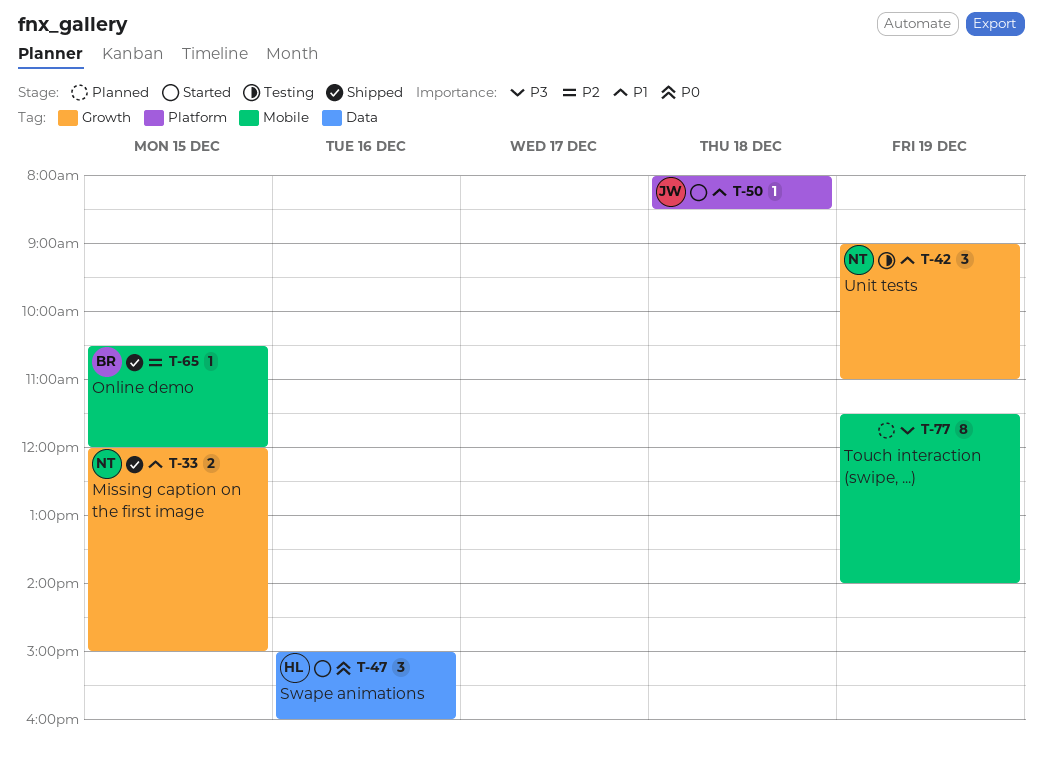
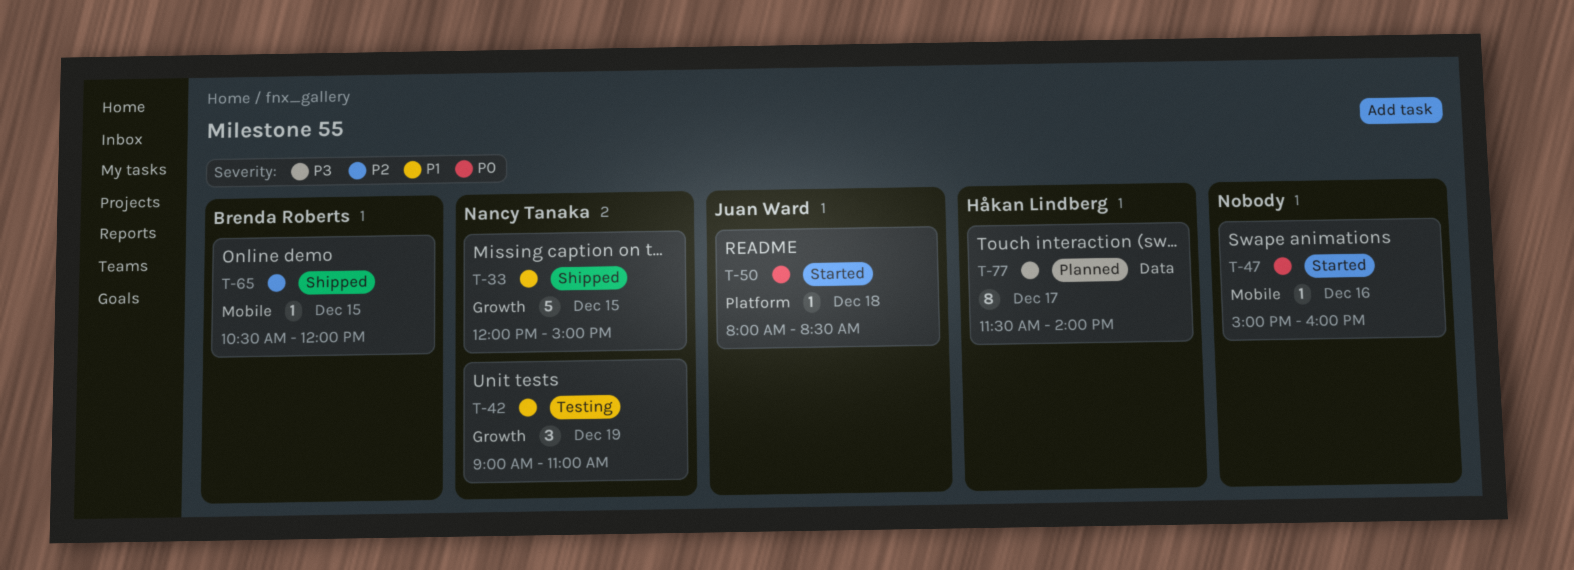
T-33, estimate: 2 -> 5
T-47, owner: Håkan Lindberg -> none
T-47, label: Data -> Mobile
T-47, estimate: 3 -> 1
T-50, priority: P1 -> P0
T-77, owner: none -> Håkan Lindberg
T-77, label: Mobile -> Data
T-77, day: Dec 19 -> Dec 17

